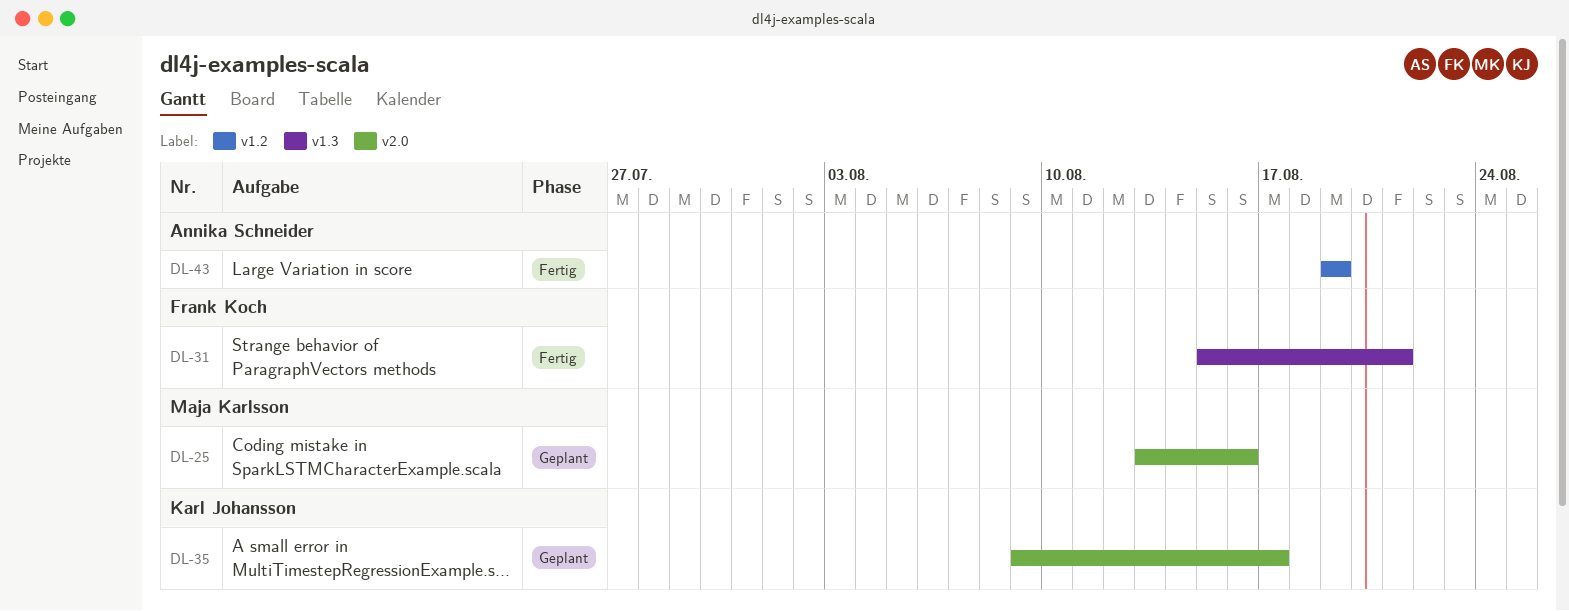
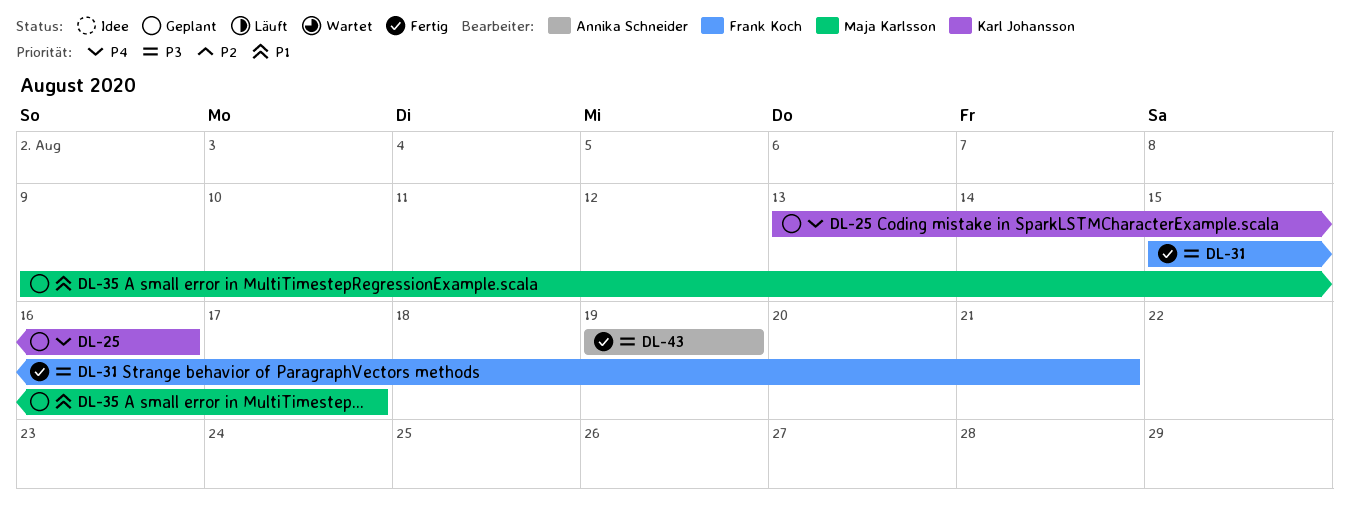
DL-25, owner: Maja Karlsson -> Karl Johansson
DL-35, owner: Karl Johansson -> Maja Karlsson

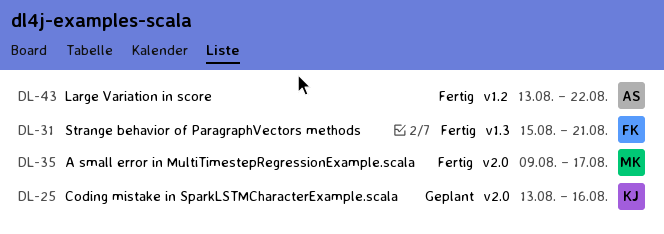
DL-35, status: Geplant -> Fertig
DL-43, start: Aug 19 -> Aug 13
DL-43, due: Aug 19 -> Aug 22

